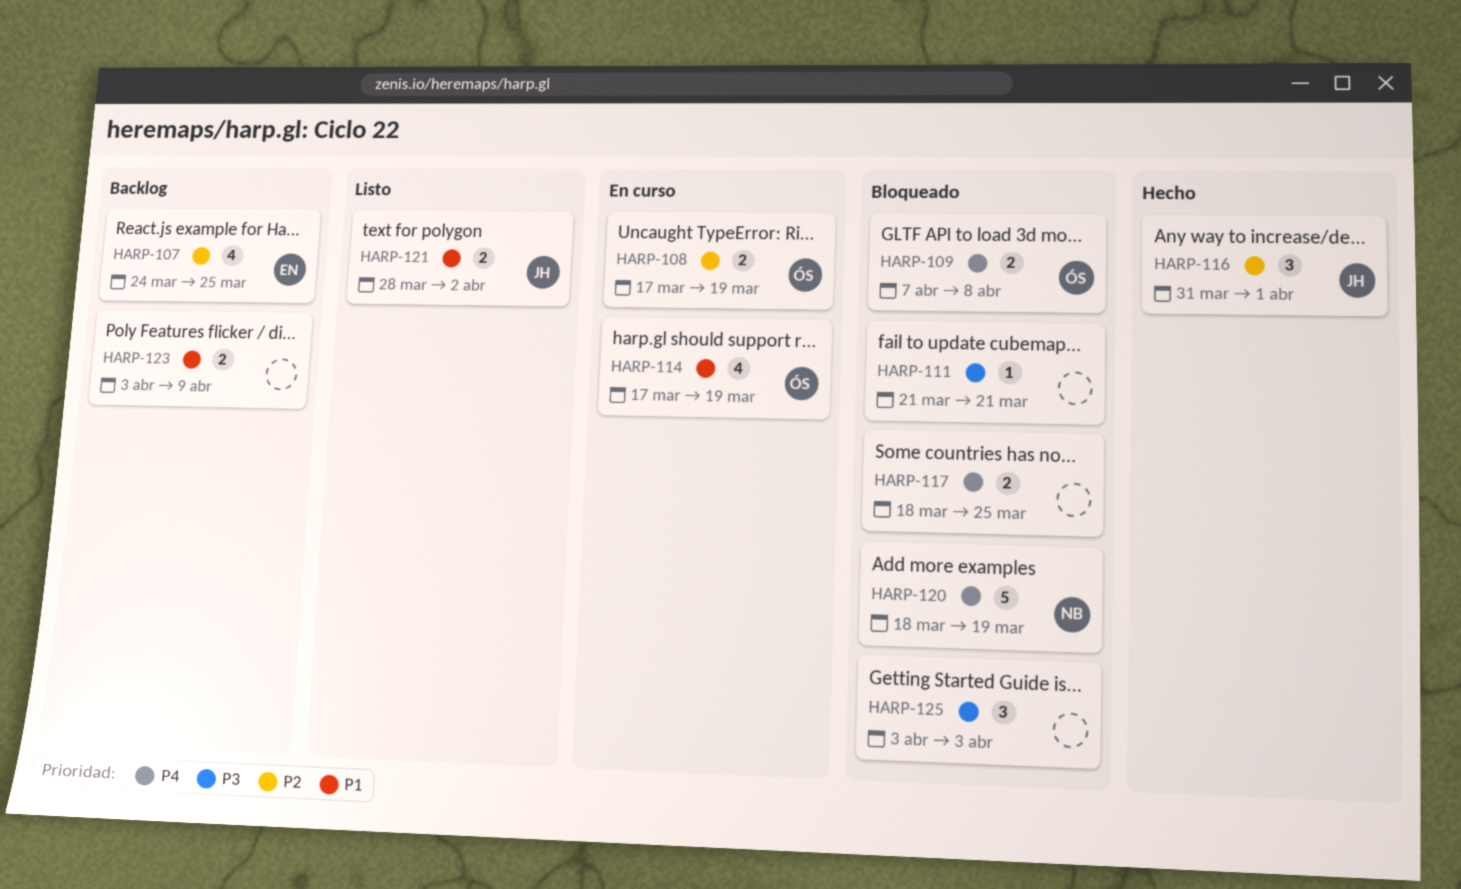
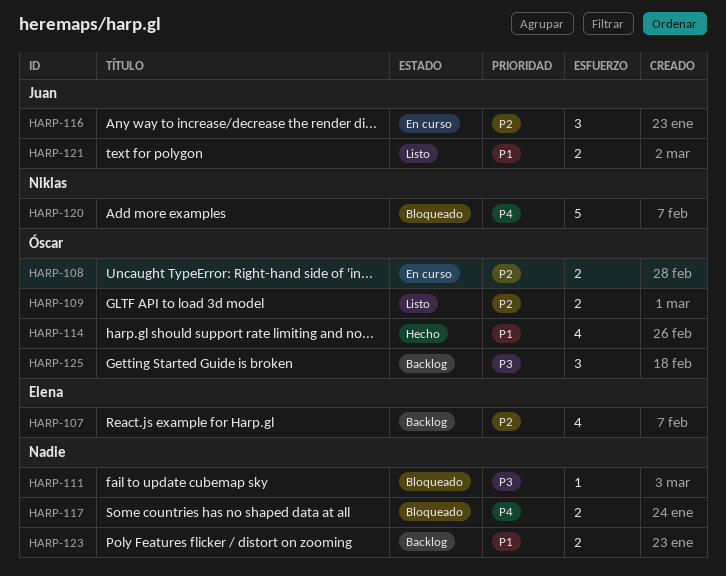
HARP-109, status: Bloqueado -> Listo
HARP-109, priority: P4 -> P2
HARP-114, status: En curso -> Hecho
HARP-116, status: Hecho -> En curso
HARP-125, status: Bloqueado -> Backlog
HARP-125, owner: none -> Óscar

